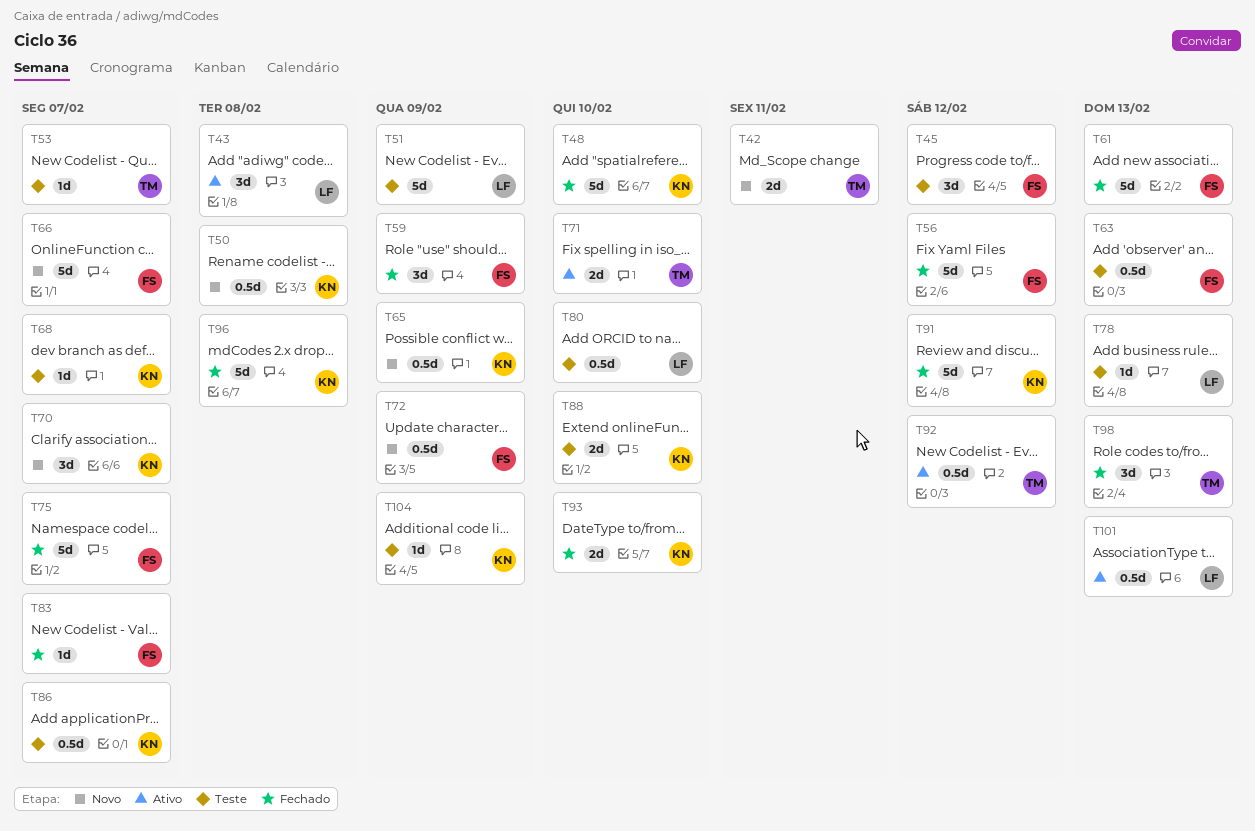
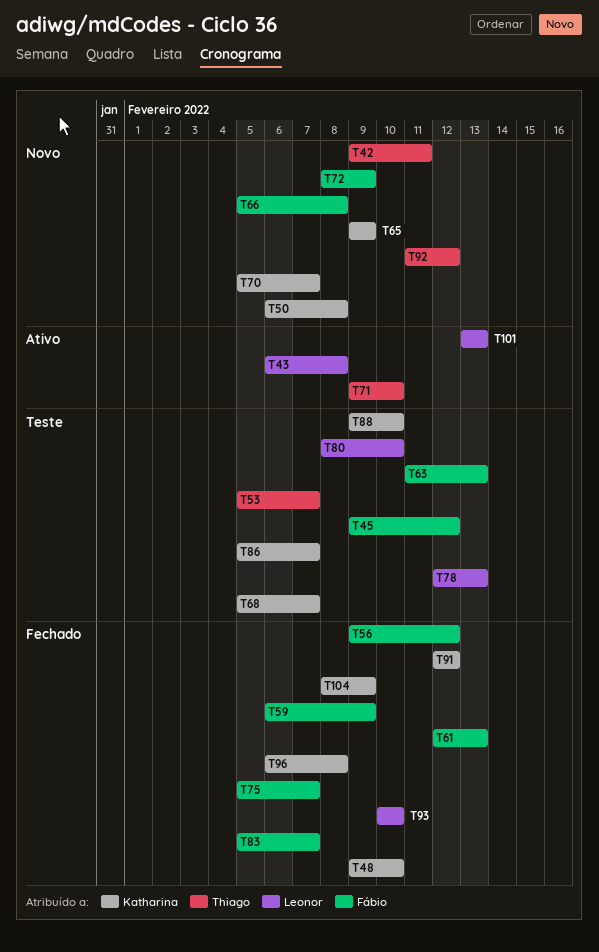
T51: present -> none
T66, due: Feb 7 -> Feb 8
T92, status: Ativo -> Novo
T93, owner: Katharina -> Leonor
T98: present -> none
T104, status: Teste -> Fechado

